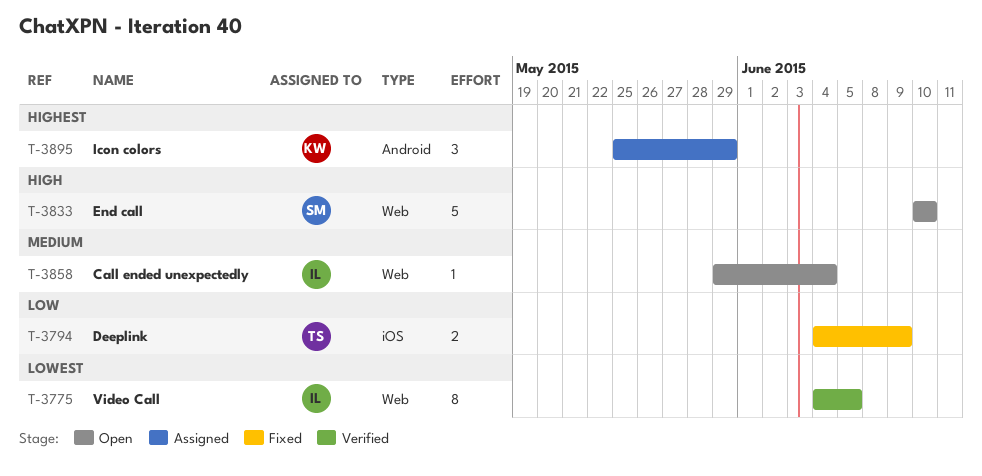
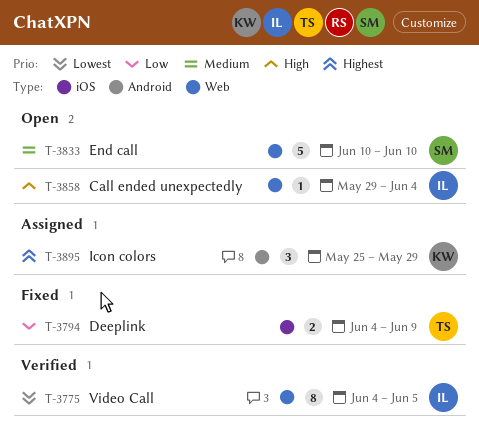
T-3833, priority: High -> Medium
T-3858, priority: Medium -> High

